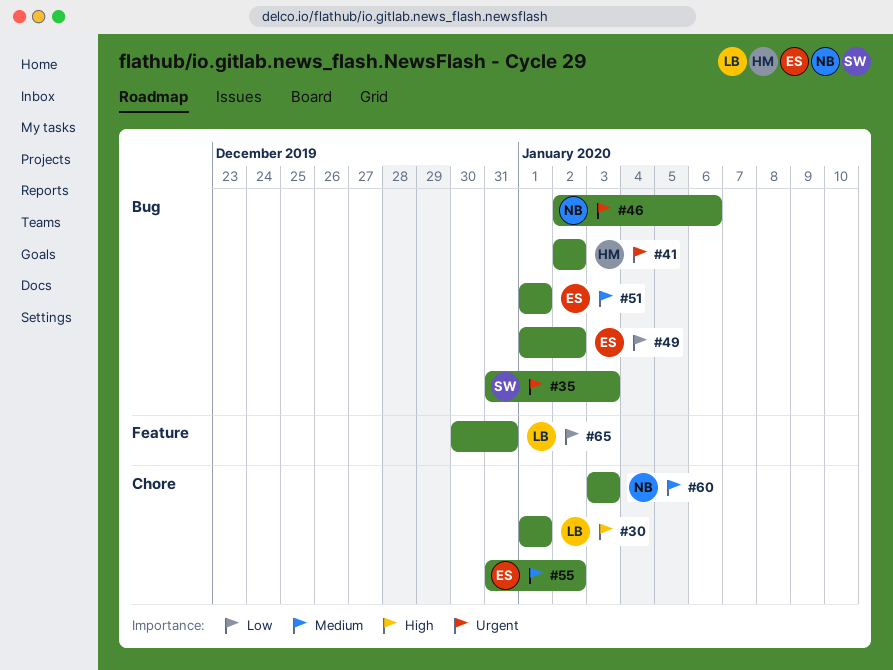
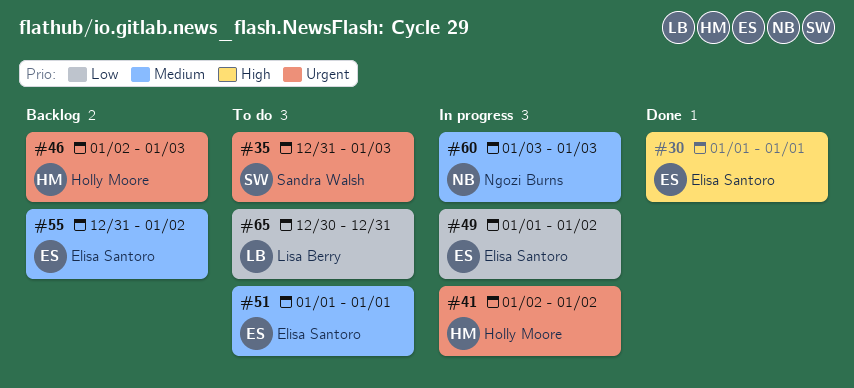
#30, owner: Lisa Berry -> Elisa Santoro
#46, owner: Ngozi Burns -> Holly Moore
#46, due: Jan 6 -> Jan 3

